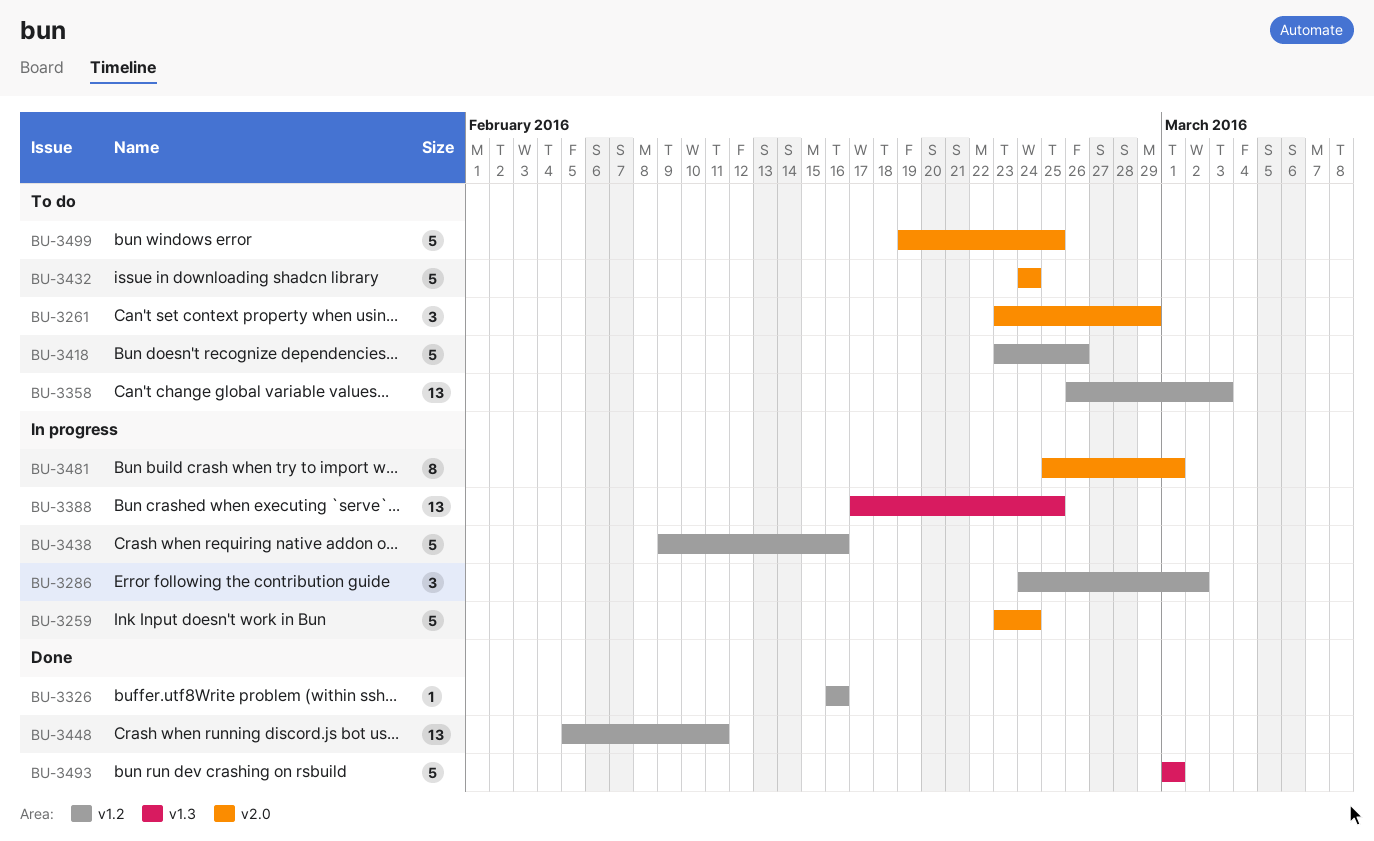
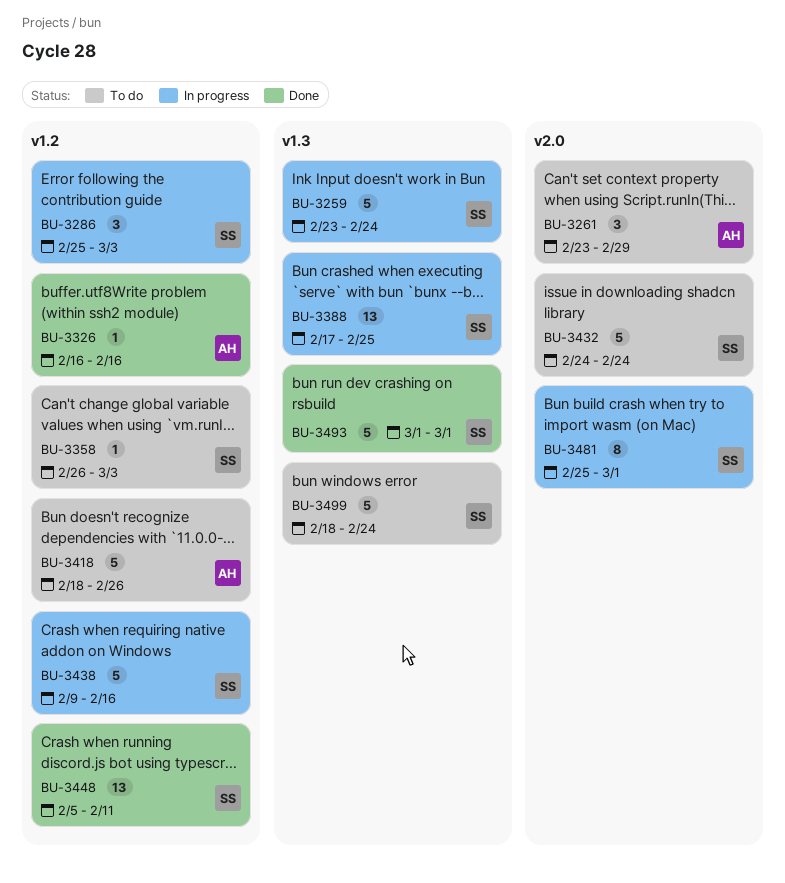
BU-3259, label: v2.0 -> v1.3
BU-3286, start: Feb 24 -> Feb 25
BU-3286, due: Mar 2 -> Mar 3
BU-3358, estimate: 13 -> 1
BU-3418, start: Feb 23 -> Feb 18
BU-3499, label: v2.0 -> v1.3
BU-3499, start: Feb 19 -> Feb 18
BU-3499, due: Feb 25 -> Feb 24

